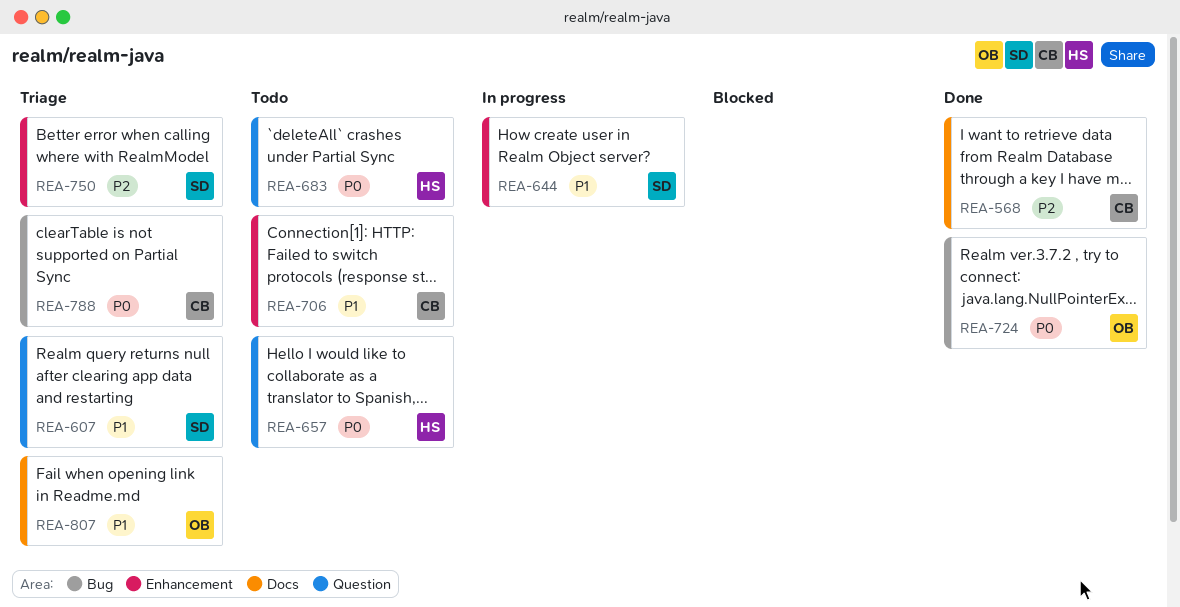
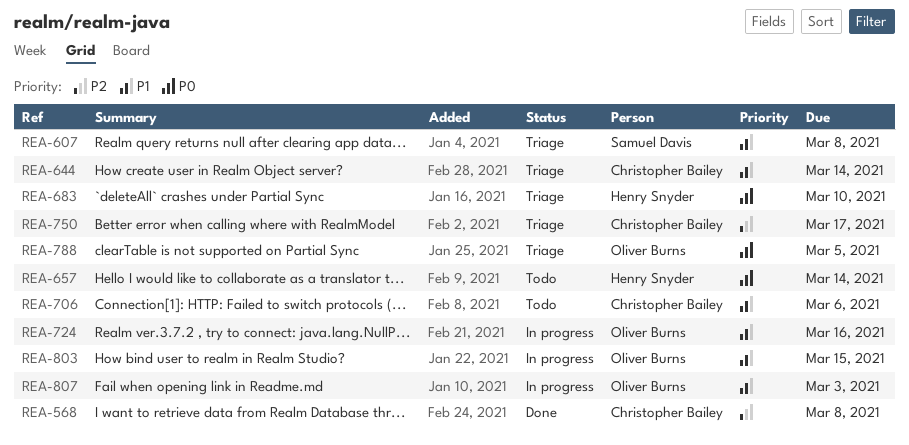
REA-644, status: In progress -> Triage
REA-644, owner: Samuel Davis -> Christopher Bailey
REA-683, status: Todo -> Triage
REA-724, status: Done -> In progress
REA-724, priority: P0 -> P1
REA-750, owner: Samuel Davis -> Christopher Bailey
REA-788, owner: Christopher Bailey -> Oliver Burns
REA-803: none -> present
REA-807, status: Triage -> In progress

